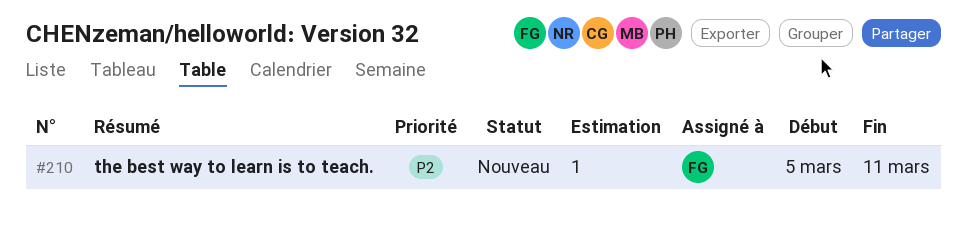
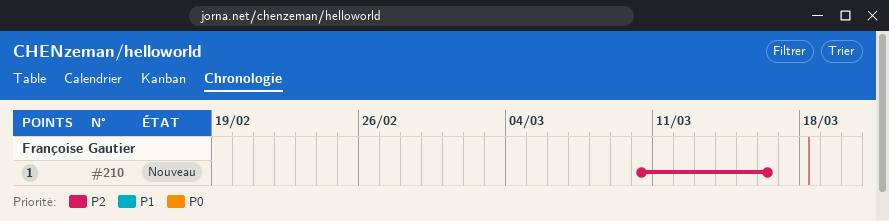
#210, start: Mar 5 -> Mar 10
#210, due: Mar 11 -> Mar 16

